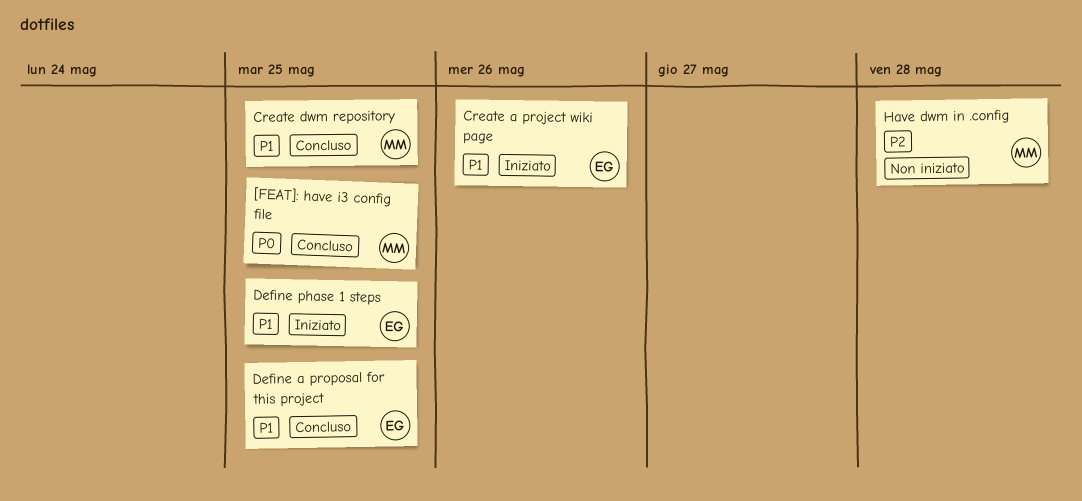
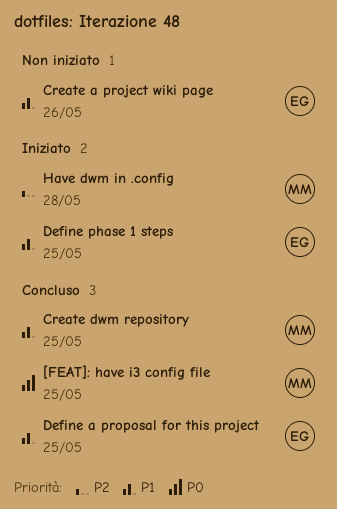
Create a project wiki page, status: Iniziato -> Non iniziato
Have dwm in .config, status: Non iniziato -> Iniziato

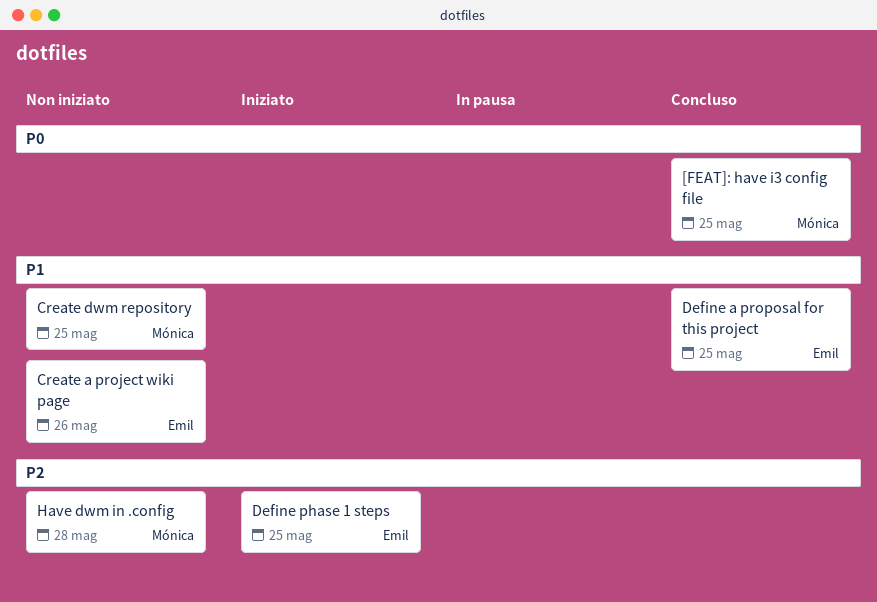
Create dwm repository, status: Concluso -> Non iniziato
Define phase 1 steps, priority: P1 -> P2
Have dwm in .config, status: Iniziato -> Non iniziato

